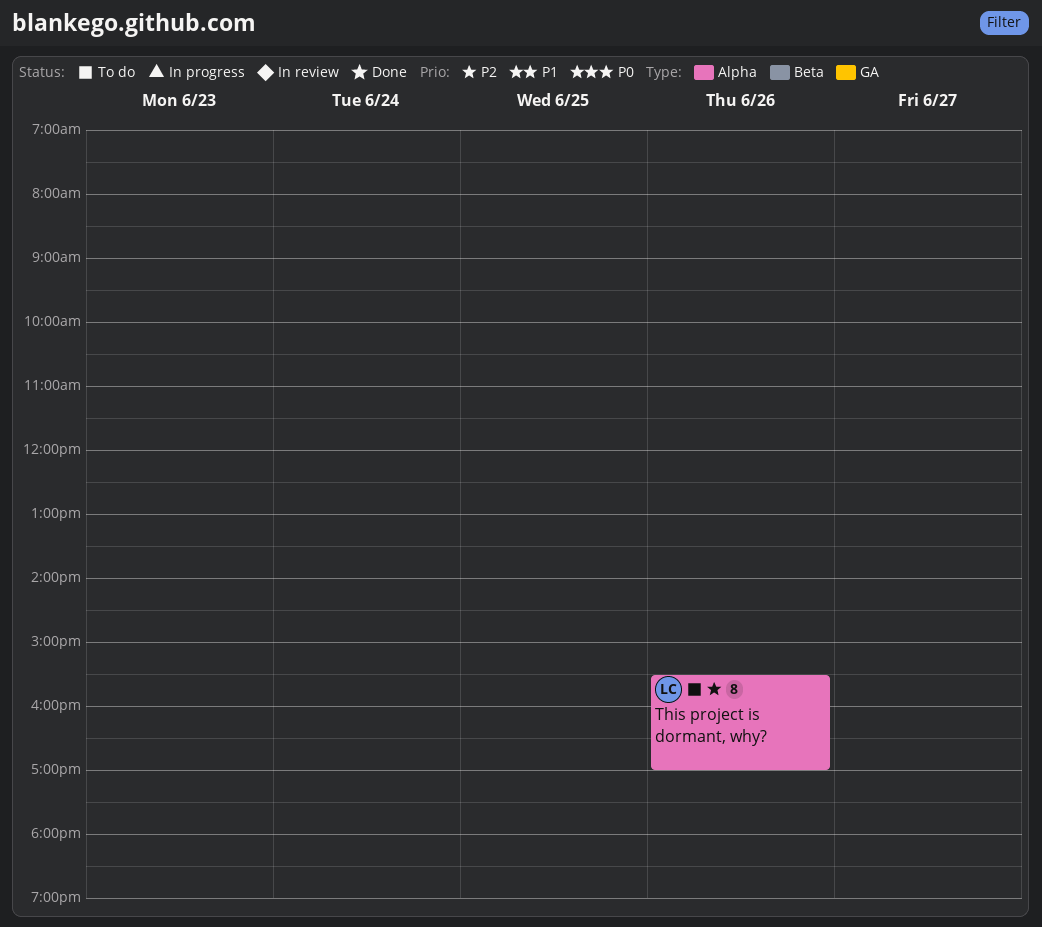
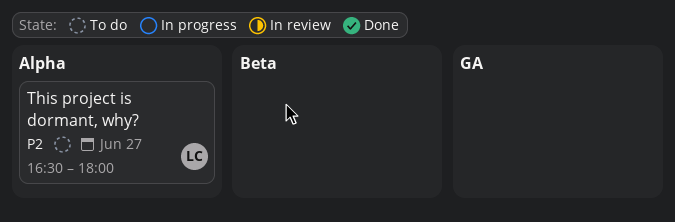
This project is dormant, why?, day: Jun 26 -> Jun 27
This project is dormant, why?, begins: 15:30 -> 16:30
This project is dormant, why?, ends: 17:00 -> 18:00

